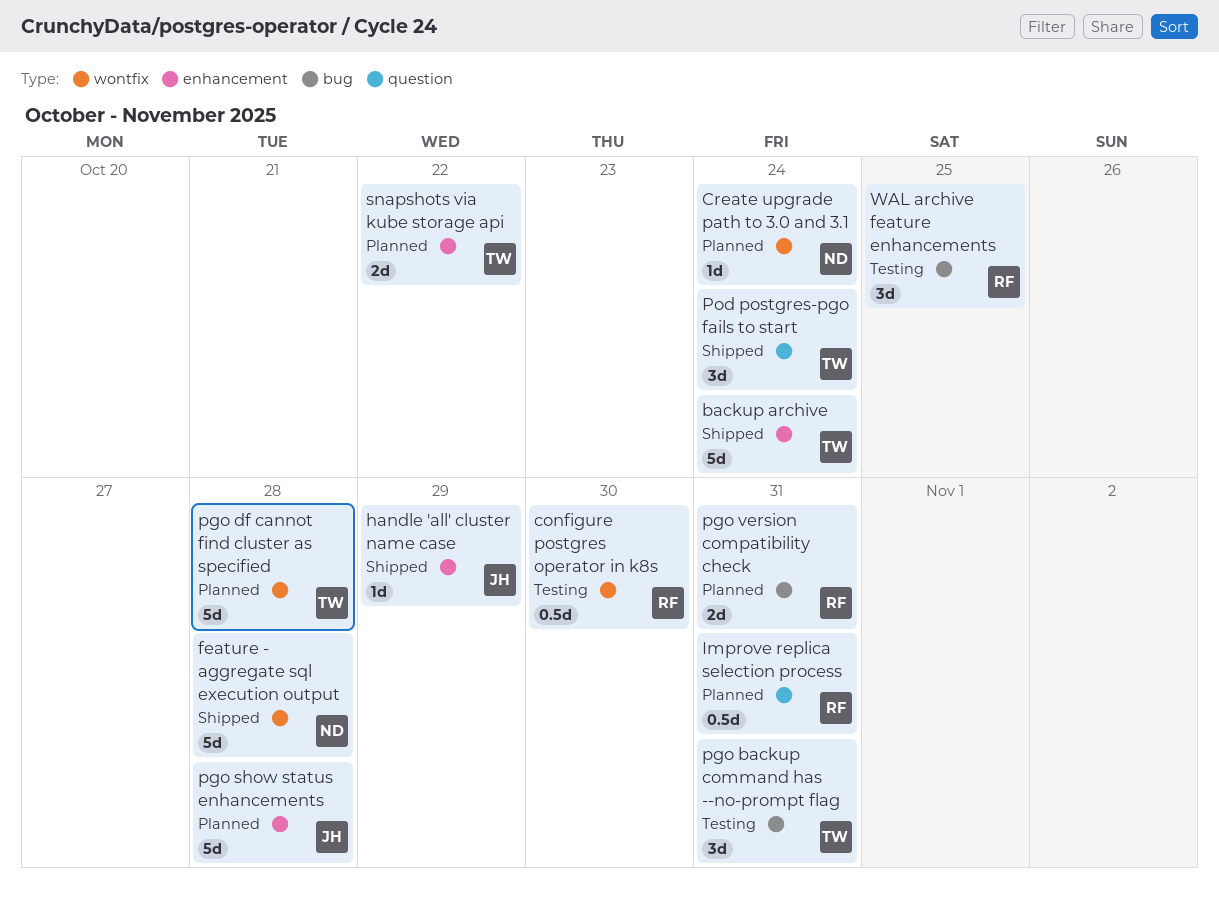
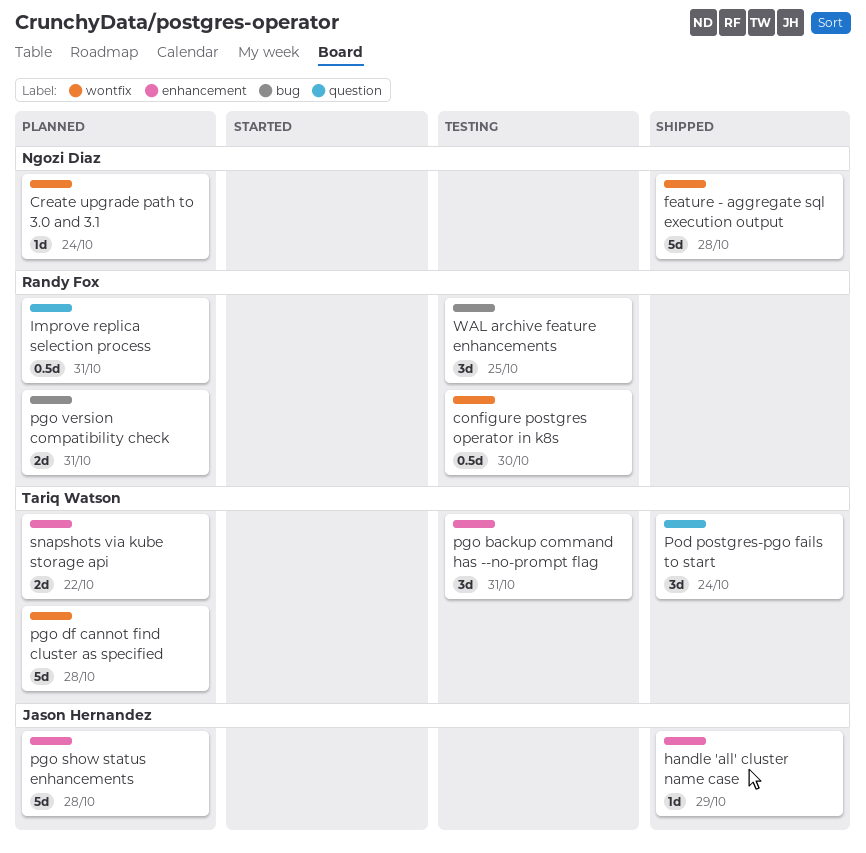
backup archive: present -> none
pgo backup command has --no-prompt flag, label: bug -> enhancement

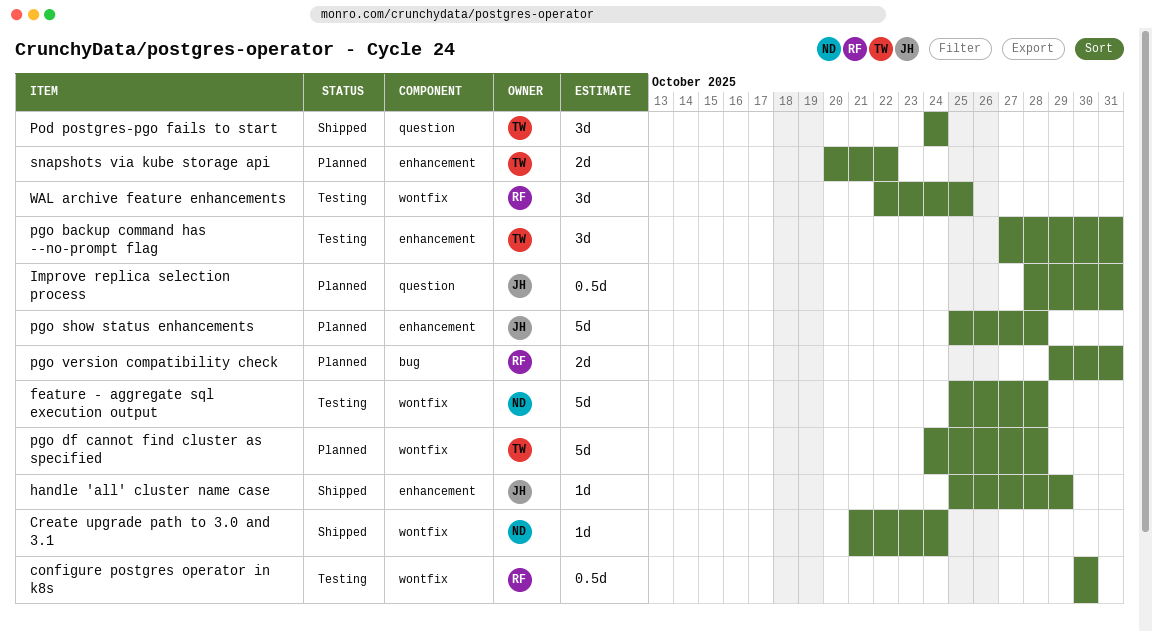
Create upgrade path to 3.0 and 3.1, status: Planned -> Shipped
feature - aggregate sql execution output, status: Shipped -> Testing
Improve replica selection process, owner: Randy Fox -> Jason Hernandez
WAL archive feature enhancements, label: bug -> wontfix

